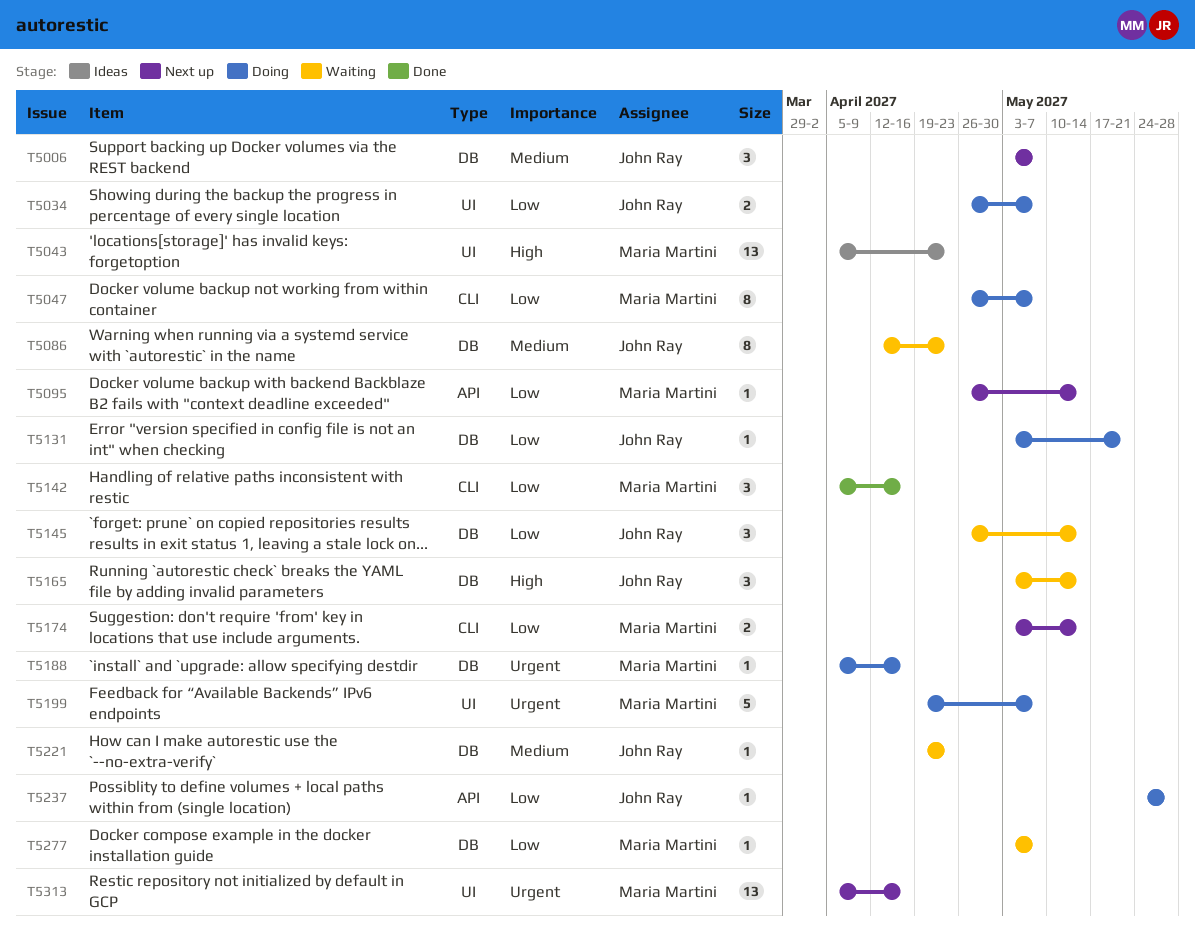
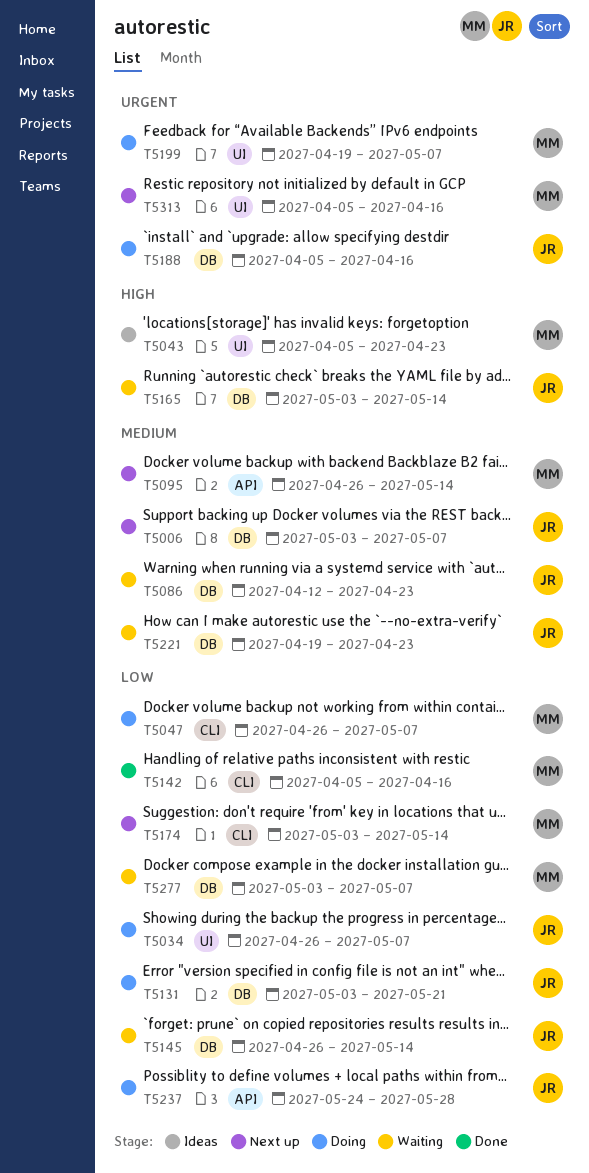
T5095, priority: Low -> Medium
T5188, owner: Maria Martini -> John Ray

